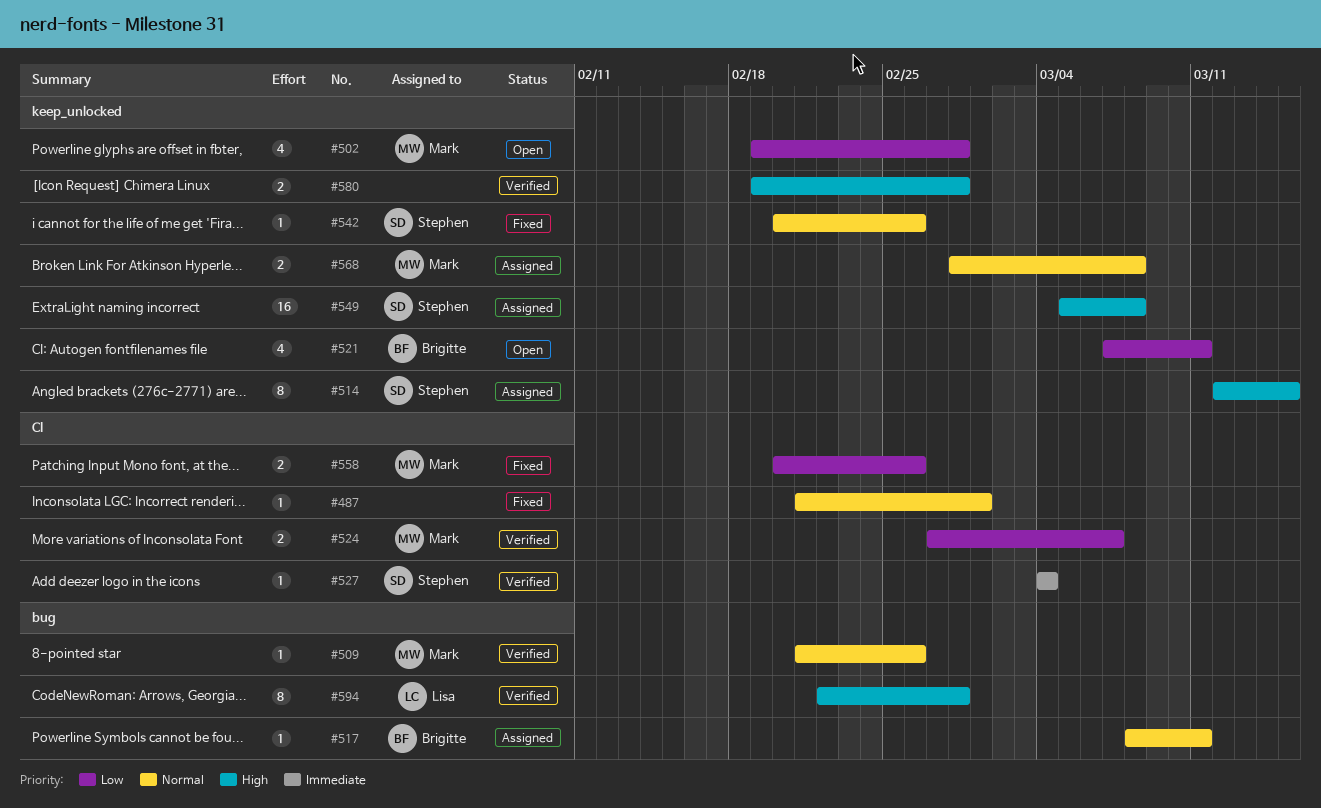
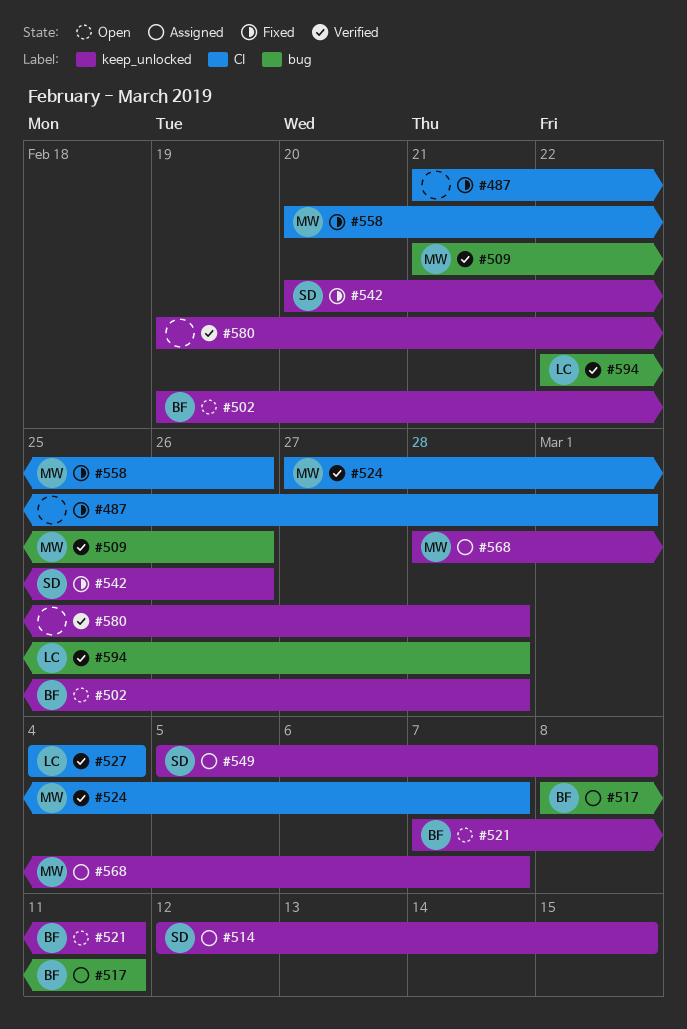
#502, owner: Mark -> Brigitte
#527, owner: Stephen -> Lisa
#568, due: Mar 8 -> Mar 7

